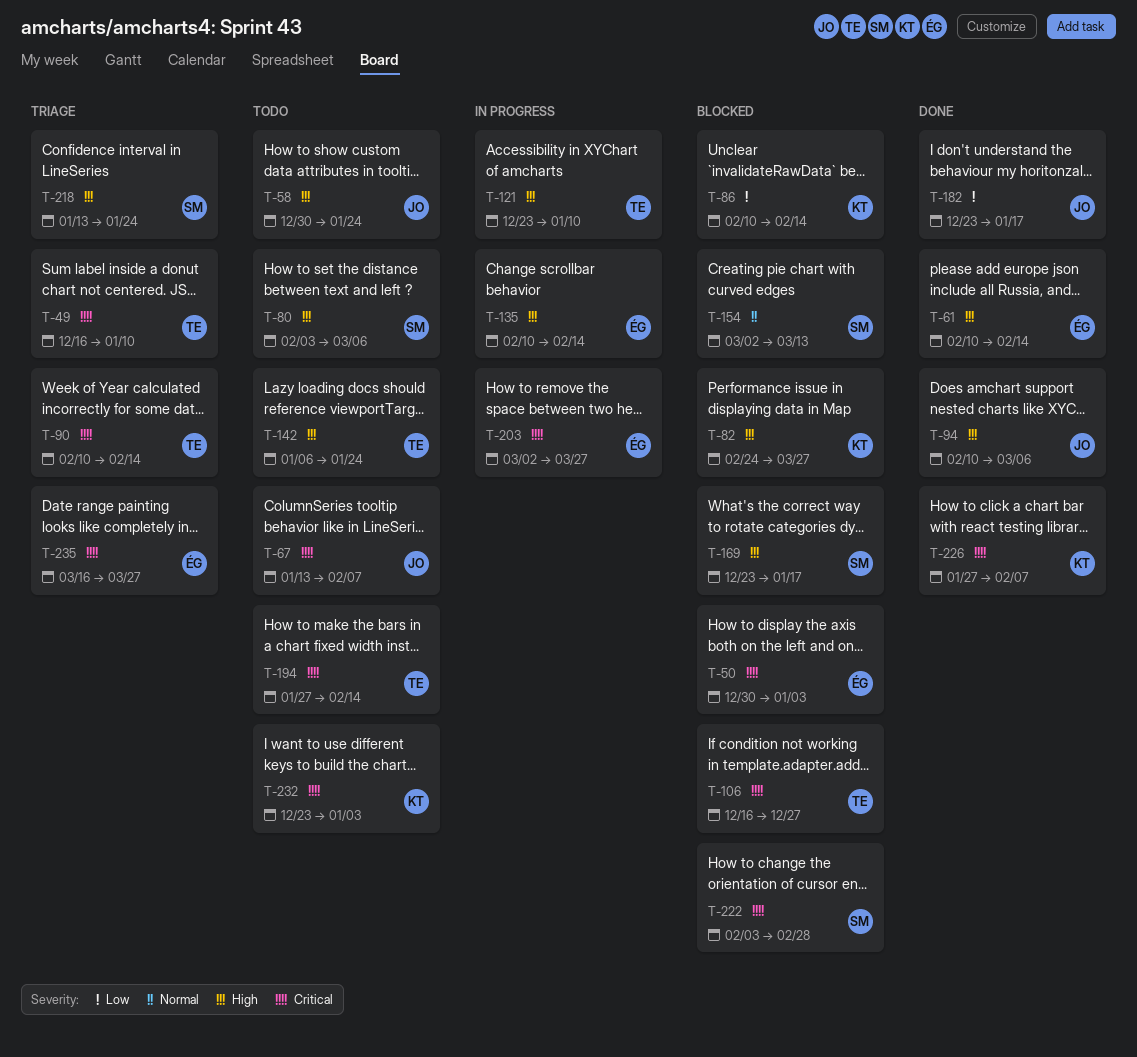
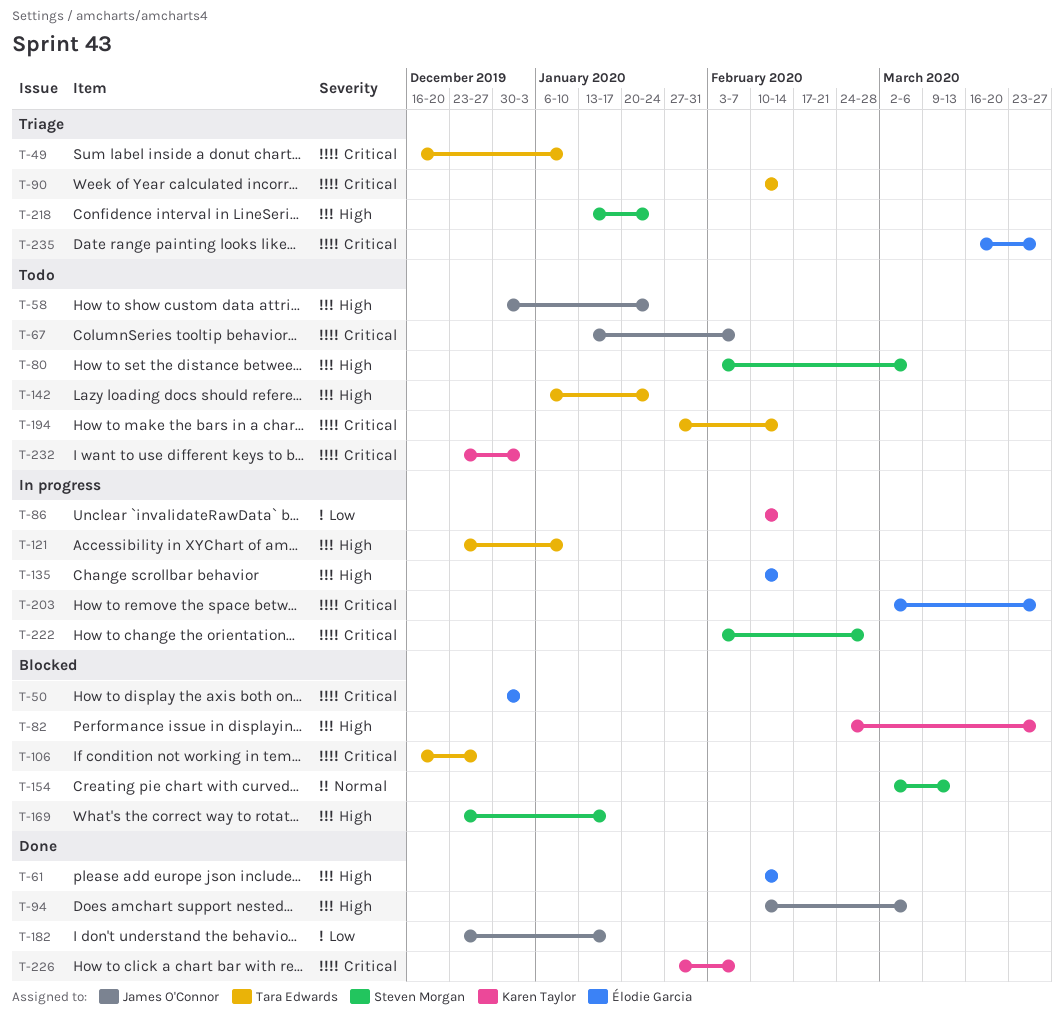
T-86, status: Blocked -> In progress
T-222, status: Blocked -> In progress

